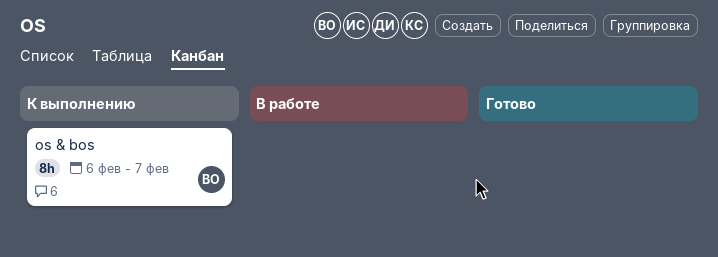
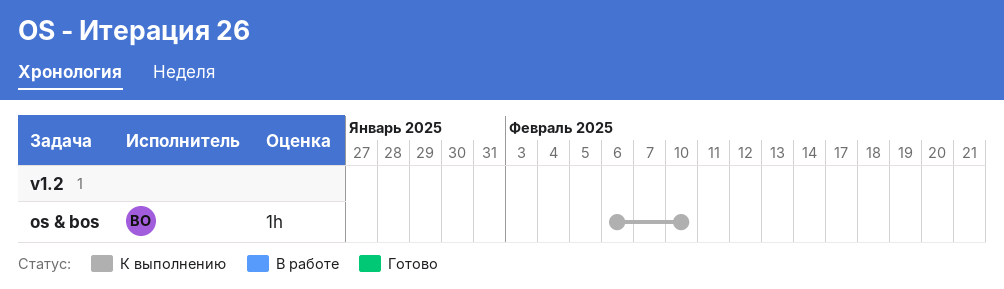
os & bos, estimate: 8h -> 1h
os & bos, due: Feb 7 -> Feb 10

